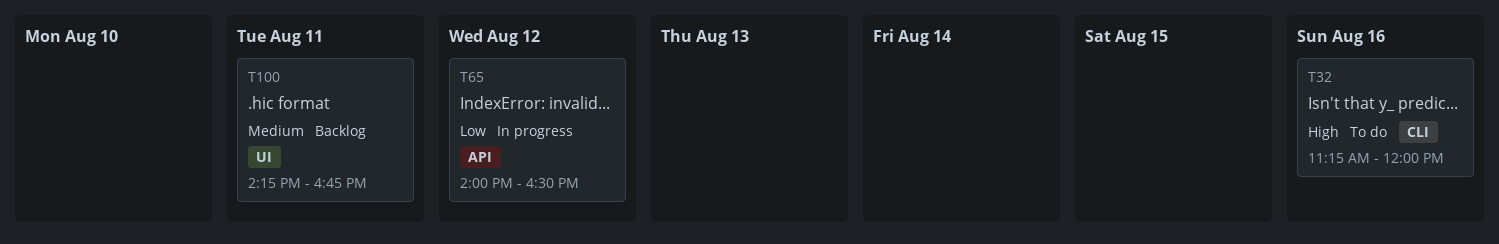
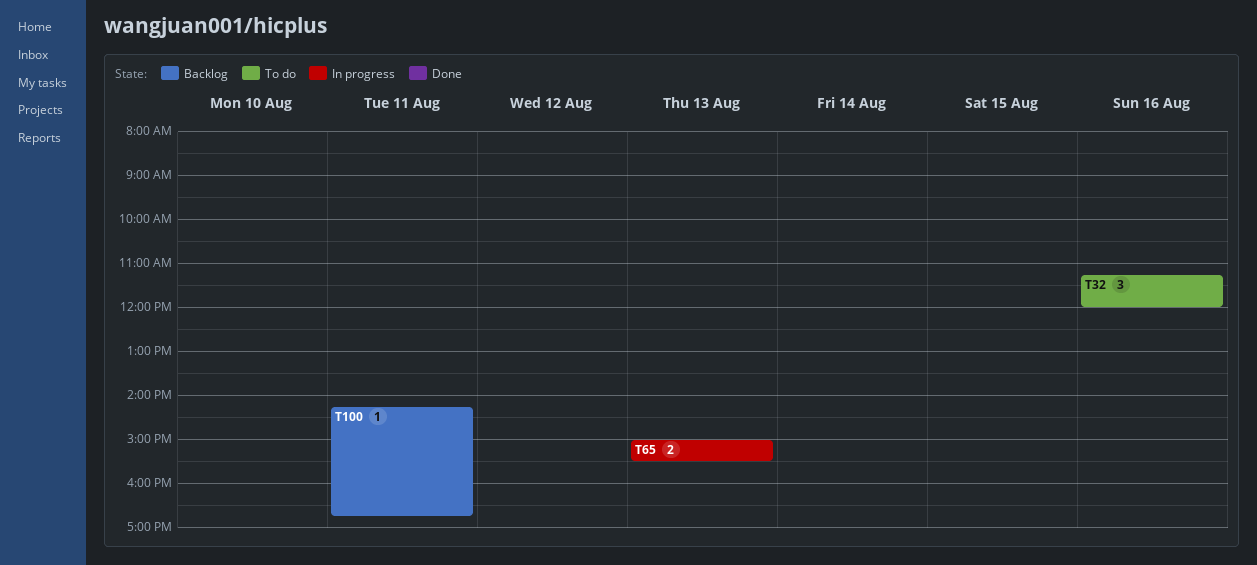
T65, day: Aug 12 -> Aug 13
T65, begins: 14:00 -> 15:00
T65, ends: 16:30 -> 15:30

